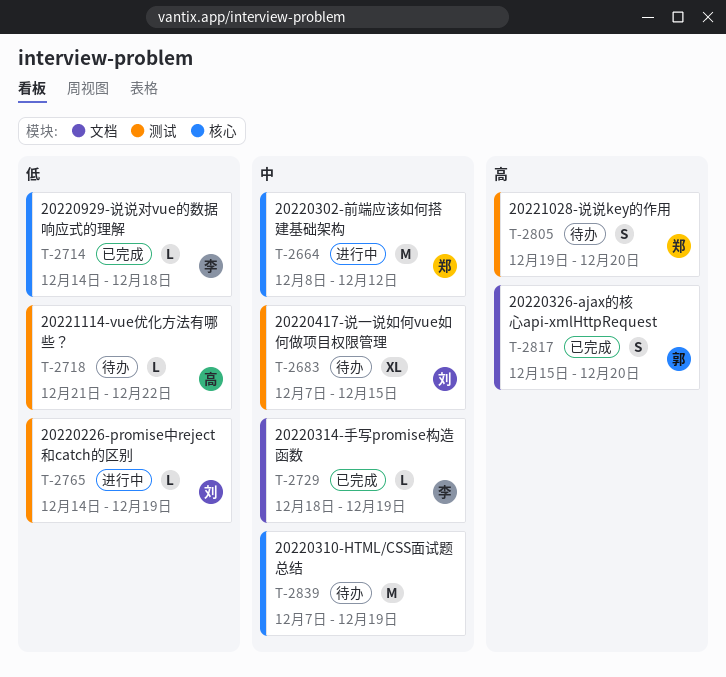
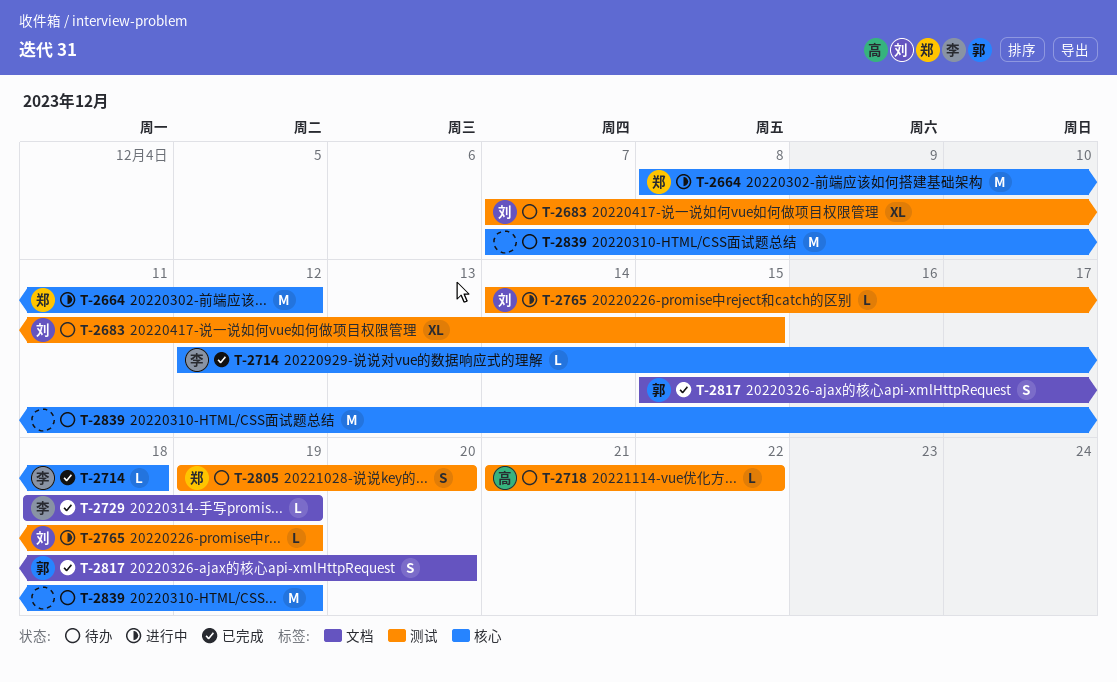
T-2714, start: Dec 14 -> Dec 12

